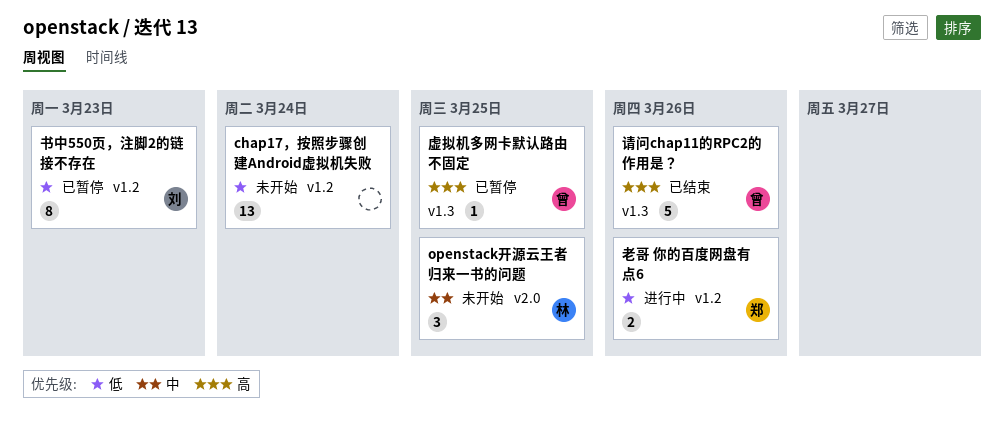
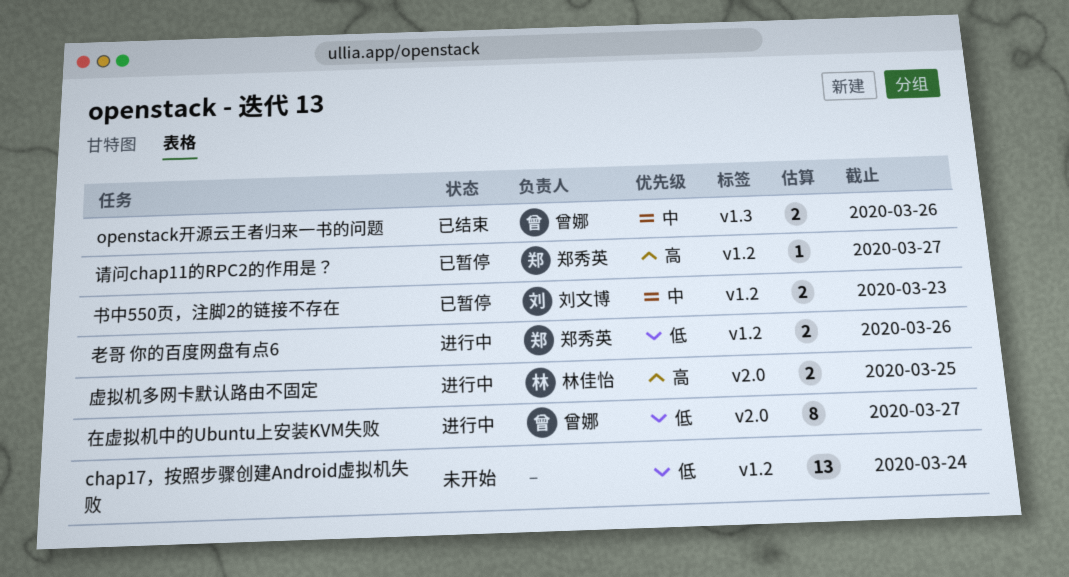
openstack开源云王者归来一书的问题, status: 未开始 -> 已结束
openstack开源云王者归来一书的问题, owner: 林佳怡 -> 曾娜
openstack开源云王者归来一书的问题, label: v2.0 -> v1.3
openstack开源云王者归来一书的问题, estimate: 3 -> 2
openstack开源云王者归来一书的问题, due: Mar 25 -> Mar 26
书中550页，注脚2的链接不存在, priority: 低 -> 中
书中550页，注脚2的链接不存在, estimate: 8 -> 2
在虚拟机中的Ubuntu上安装KVM失败: none -> present
虚拟机多网卡默认路由不固定, status: 已暂停 -> 进行中
虚拟机多网卡默认路由不固定, owner: 曾娜 -> 林佳怡
虚拟机多网卡默认路由不固定, label: v1.3 -> v2.0
虚拟机多网卡默认路由不固定, estimate: 1 -> 2
请问chap11的RPC2的作用是？, status: 已结束 -> 已暂停
请问chap11的RPC2的作用是？, owner: 曾娜 -> 郑秀英
请问chap11的RPC2的作用是？, label: v1.3 -> v1.2
请问chap11的RPC2的作用是？, estimate: 5 -> 1
请问chap11的RPC2的作用是？, due: Mar 26 -> Mar 27

